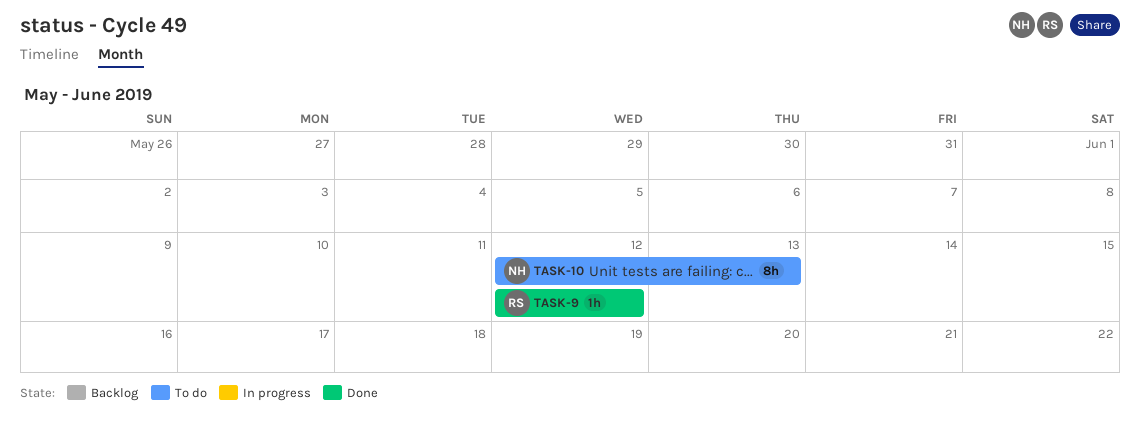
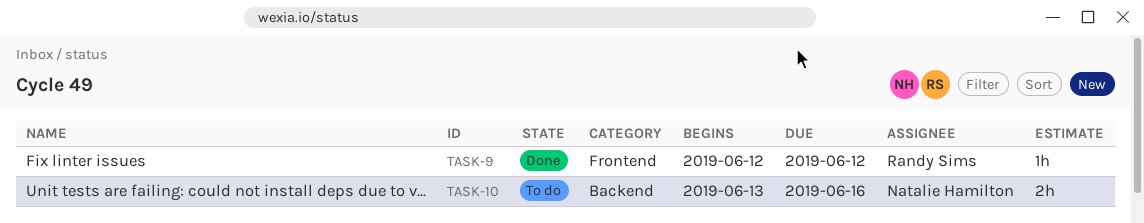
TASK-10, estimate: 8h -> 2h
TASK-10, start: Jun 12 -> Jun 13
TASK-10, due: Jun 13 -> Jun 16

